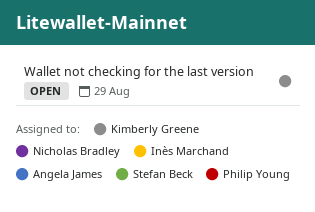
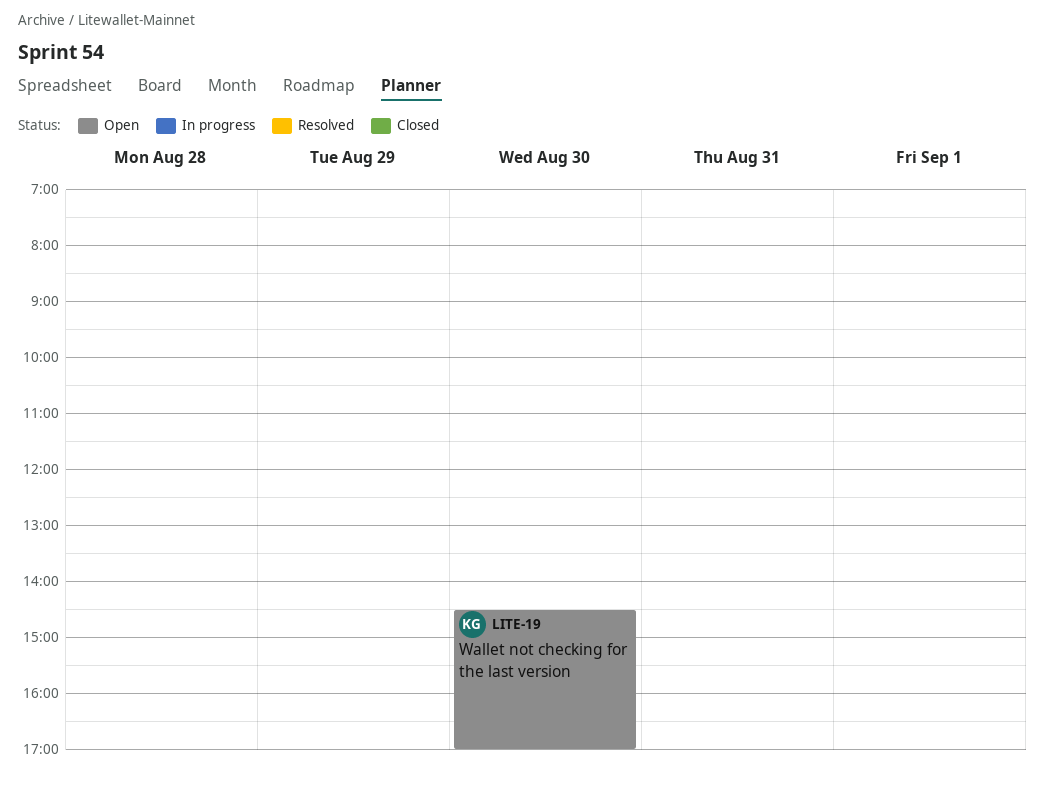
Wallet not checking for the last version, day: Aug 29 -> Aug 30

